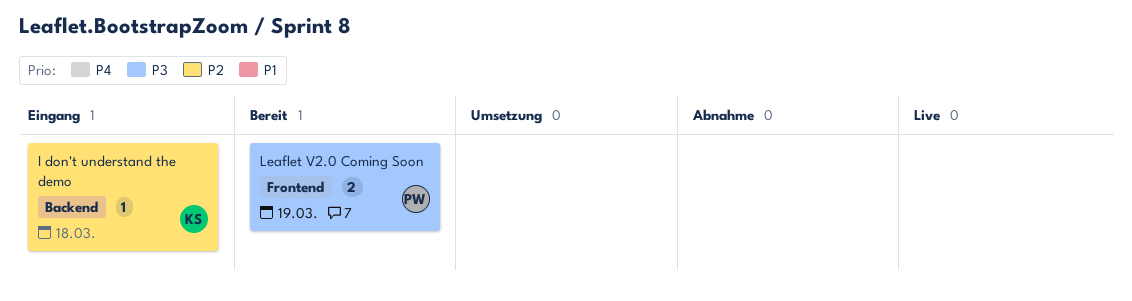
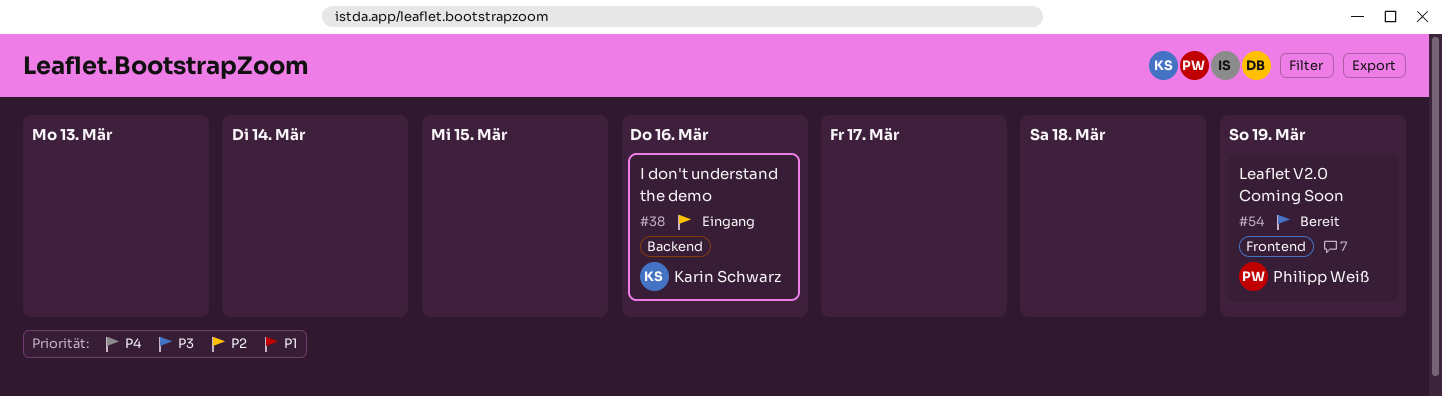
I don't understand the demo, due: Mar 18 -> Mar 16

